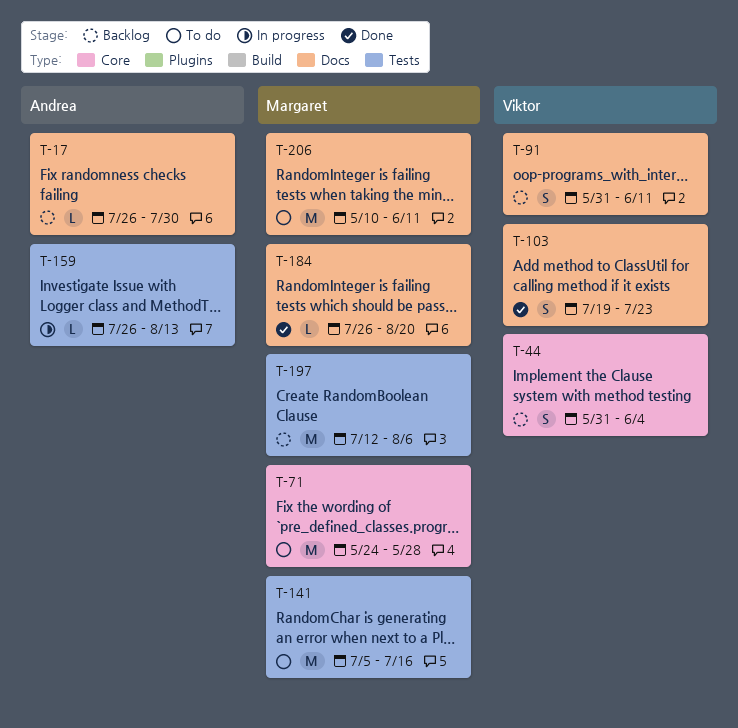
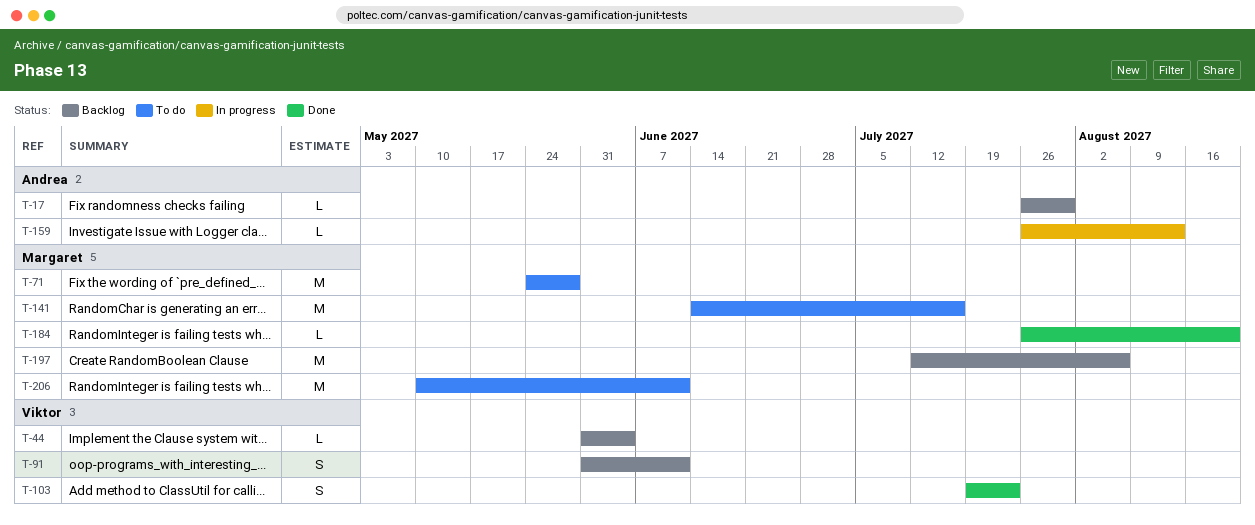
T-44, estimate: S -> L
T-141, start: Jul 5 -> Jun 14

